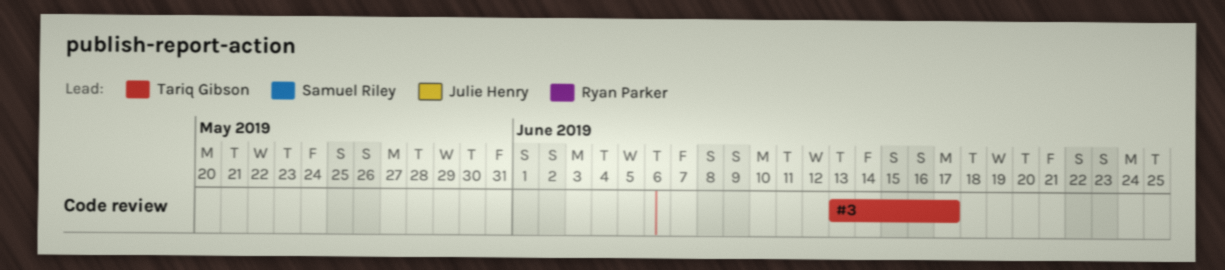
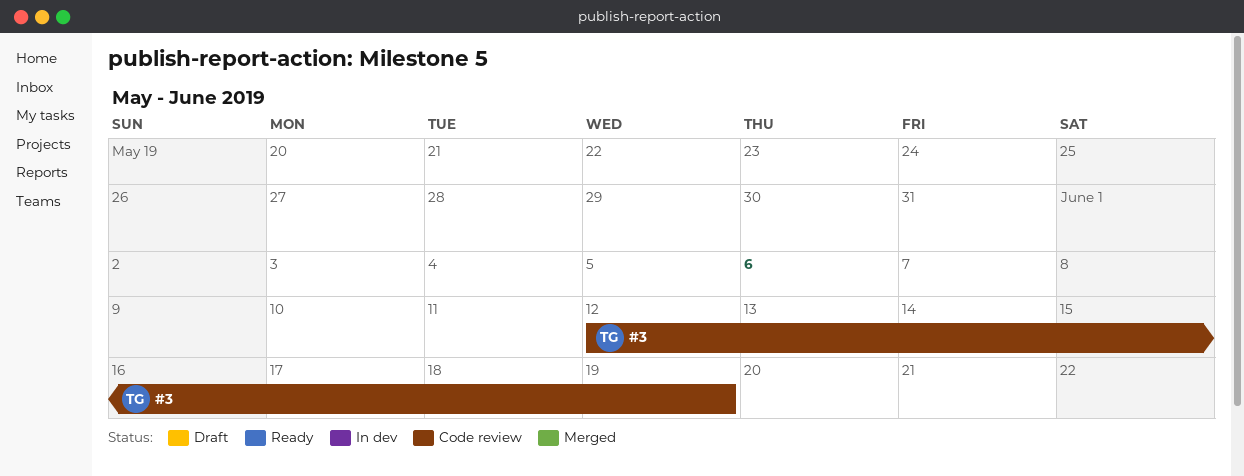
#3, start: Jun 13 -> Jun 12
#3, due: Jun 17 -> Jun 19

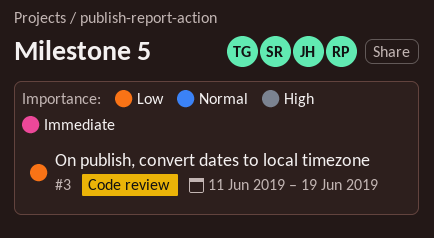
#3, start: Jun 12 -> Jun 11

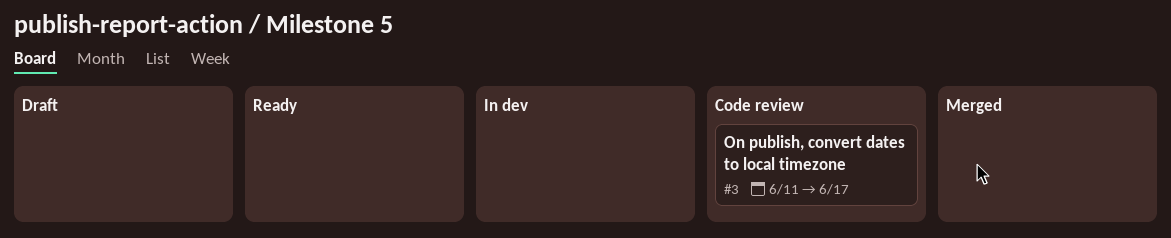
#3, due: Jun 19 -> Jun 17

